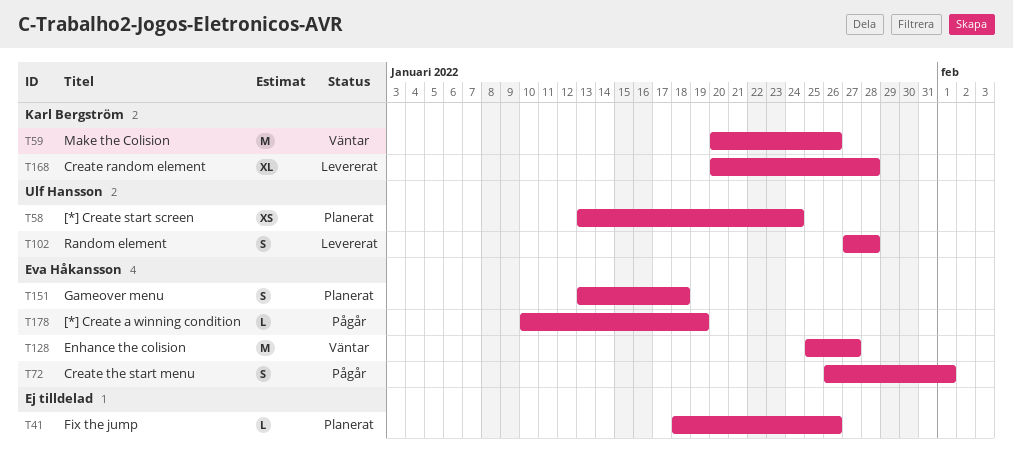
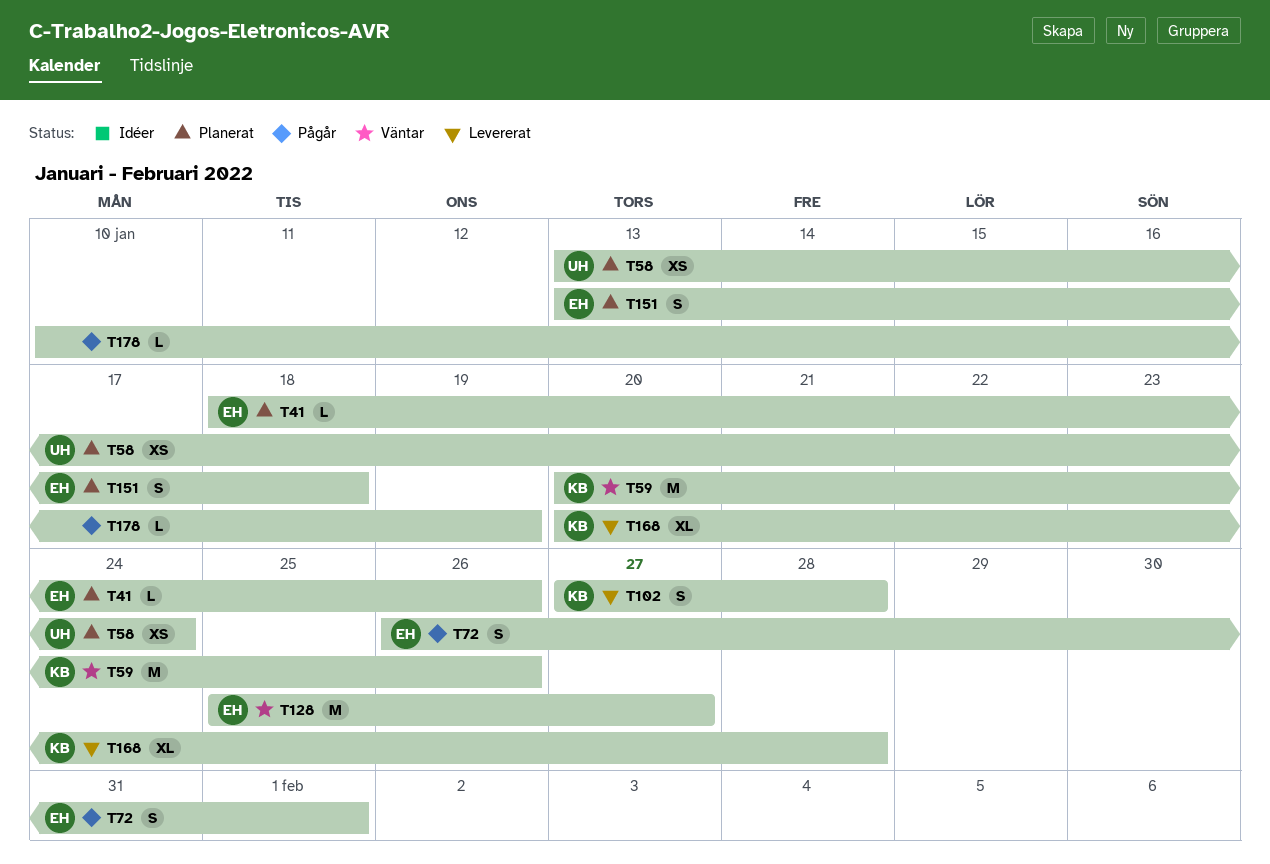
T41, owner: none -> Eva Håkansson
T102, owner: Ulf Hansson -> Karl Bergström
T178, owner: Eva Håkansson -> none

